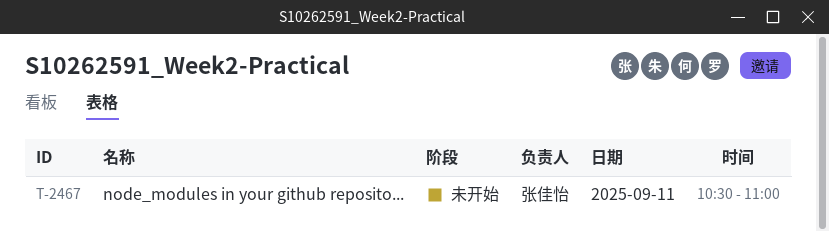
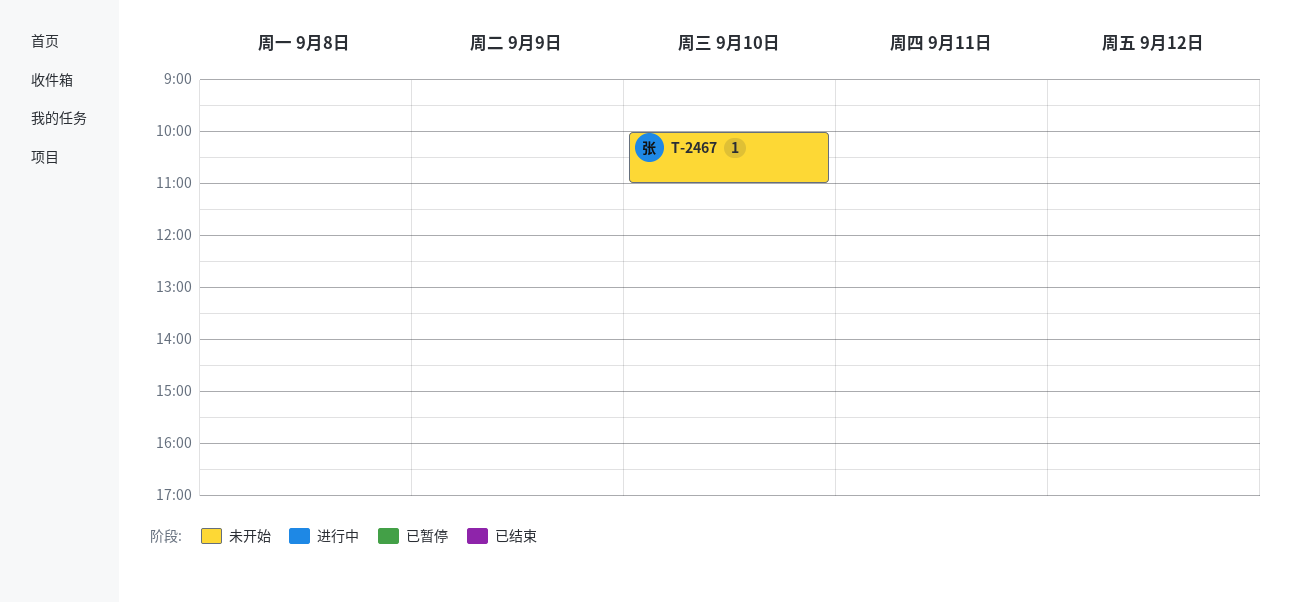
T-2467, day: Sep 11 -> Sep 10
T-2467, begins: 10:30 -> 10:00

